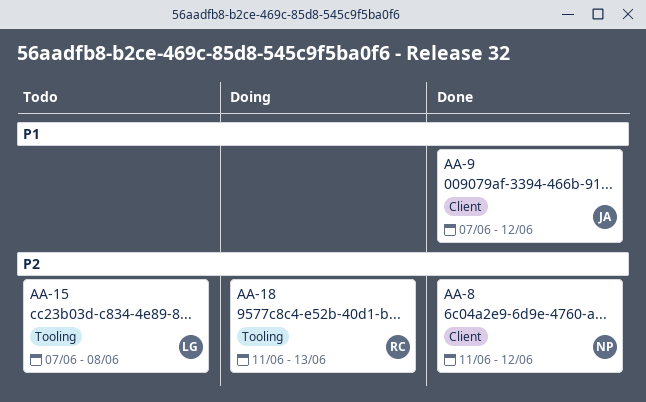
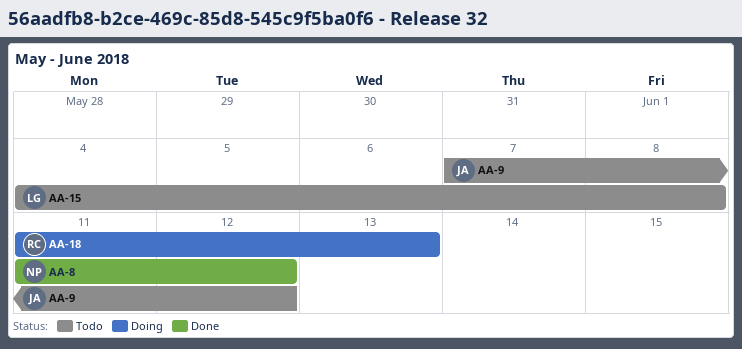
AA-9, status: Done -> Todo
AA-15, start: Jun 7 -> Jun 4

